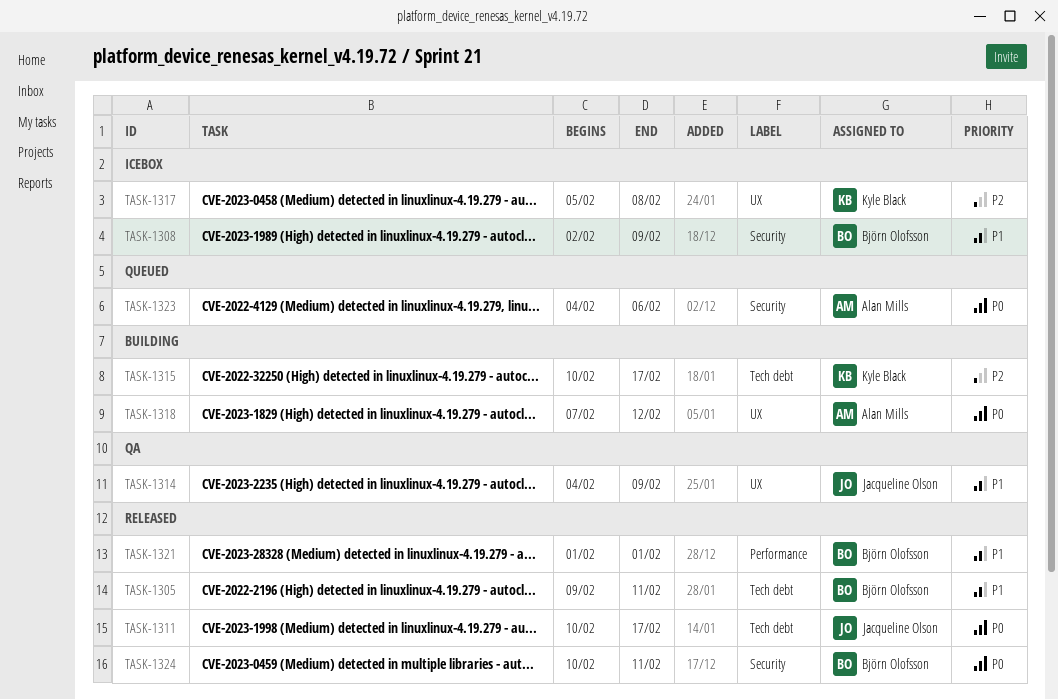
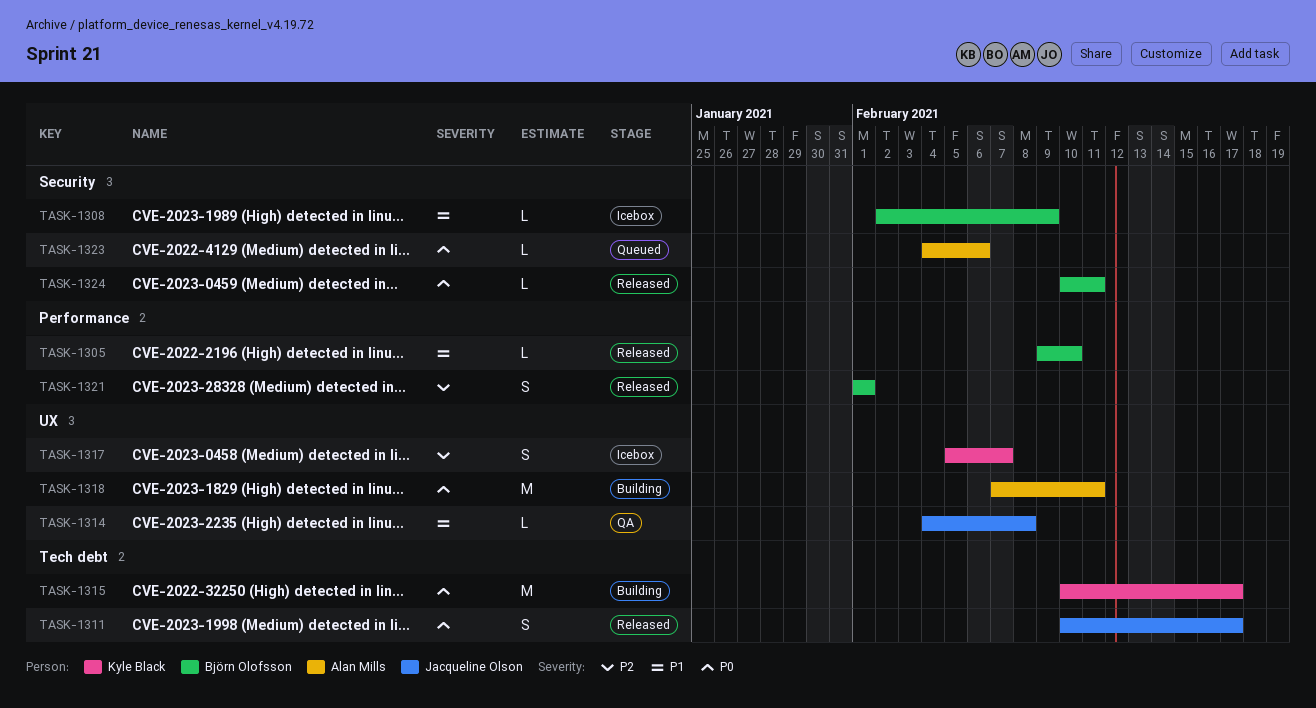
TASK-1305, label: Tech debt -> Performance
TASK-1305, due: Feb 11 -> Feb 10
TASK-1314, due: Feb 9 -> Feb 8
TASK-1315, priority: P2 -> P0
TASK-1317, due: Feb 8 -> Feb 7
TASK-1318, due: Feb 12 -> Feb 11
TASK-1321, priority: P1 -> P2

